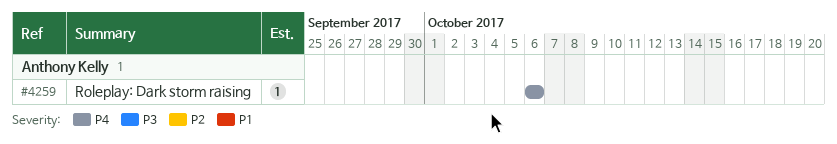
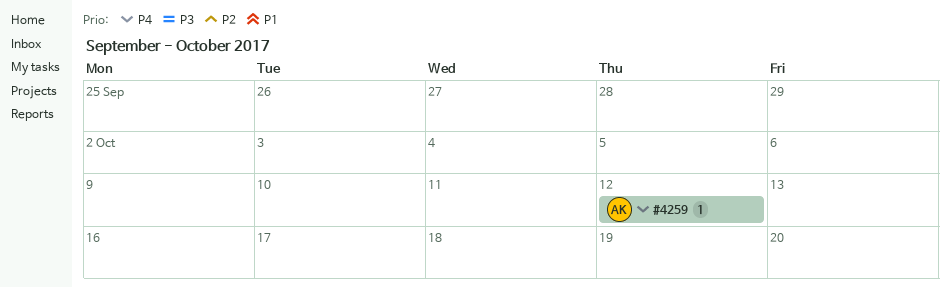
#4259, start: Oct 6 -> Oct 12
#4259, due: Oct 6 -> Oct 12

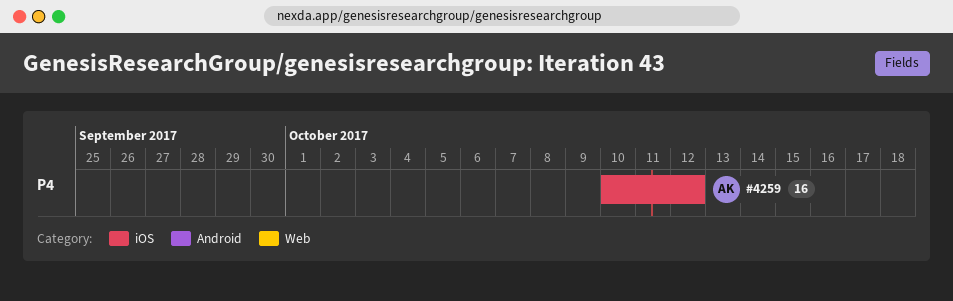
#4259, estimate: 1 -> 16
#4259, start: Oct 12 -> Oct 10

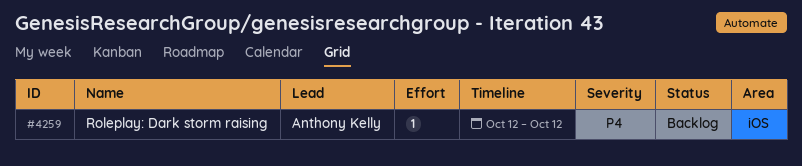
#4259, estimate: 16 -> 1
#4259, start: Oct 10 -> Oct 12

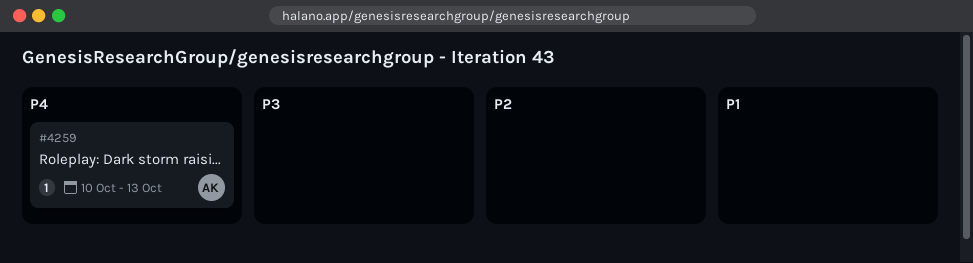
#4259, start: Oct 12 -> Oct 10
#4259, due: Oct 12 -> Oct 13

